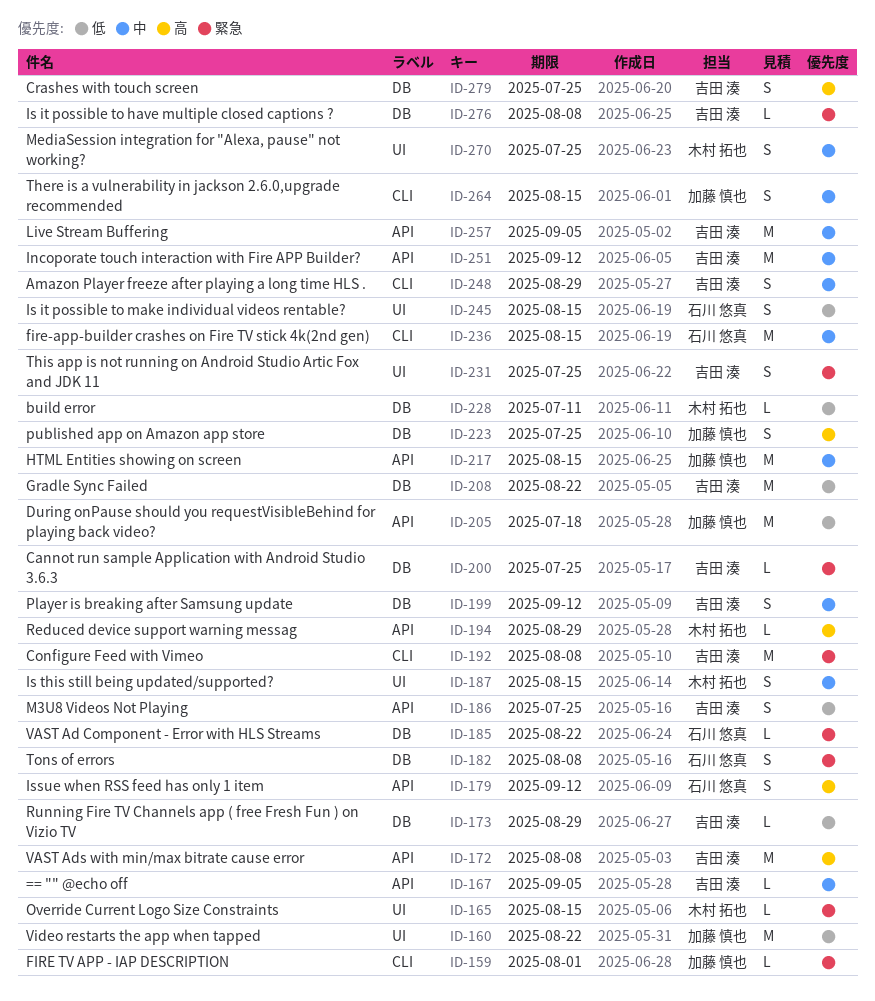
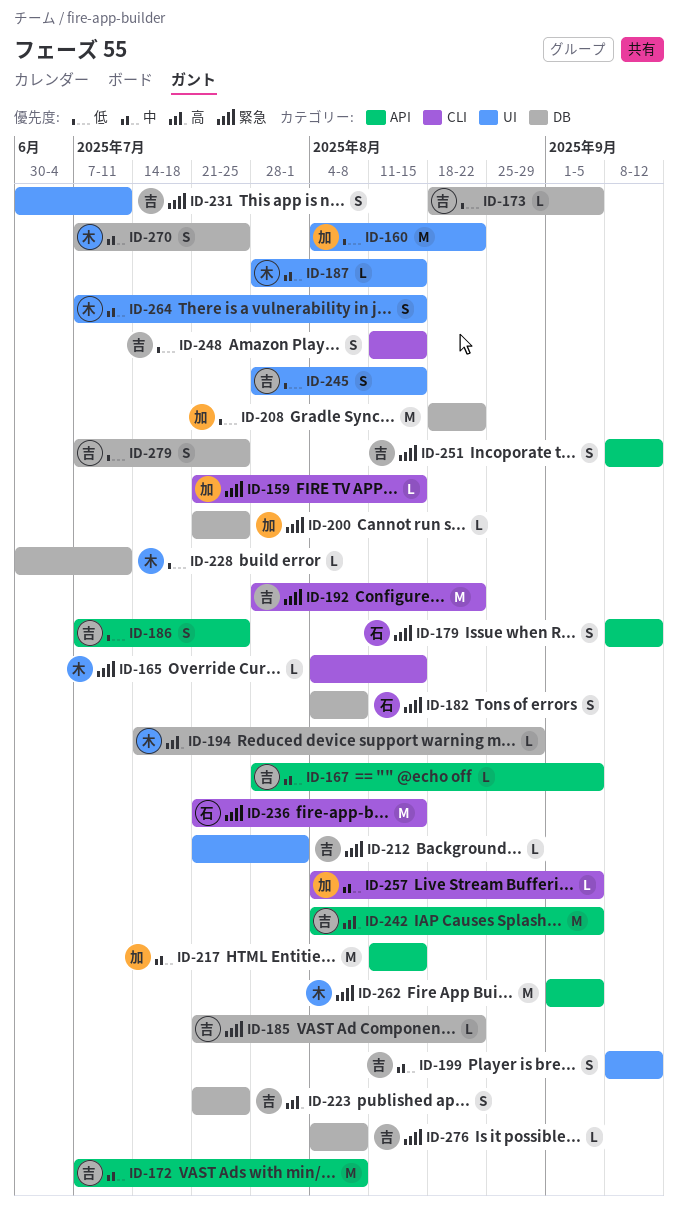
ID-159, due: Aug 1 -> Aug 15
ID-165, label: UI -> CLI
ID-172, priority: 高 -> 中
ID-173, due: Aug 29 -> Sep 5
ID-179, priority: 高 -> 緊急
ID-185, owner: 石川 悠真 -> 吉田 湊
ID-187, estimate: S -> L
ID-192, due: Aug 8 -> Aug 22
ID-194, label: API -> DB
ID-199, label: DB -> UI
ID-200, owner: 吉田 湊 -> 加藤 慎也
ID-205: present -> none
ID-208, owner: 吉田 湊 -> 加藤 慎也
ID-212: none -> present
ID-223, owner: 加藤 慎也 -> 吉田 湊
ID-231, due: Jul 25 -> Jul 11
ID-236, priority: 中 -> 緊急
ID-242: none -> present
ID-245, owner: 石川 悠真 -> 吉田 湊
ID-248, priority: 中 -> 低
ID-248, due: Aug 29 -> Aug 15
ID-251, priority: 中 -> 緊急
ID-251, estimate: M -> S
ID-257, owner: 吉田 湊 -> 加藤 慎也
ID-257, label: API -> CLI
ID-257, estimate: M -> L
ID-262: none -> present
ID-264, owner: 加藤 慎也 -> 木村 拓也
ID-264, label: CLI -> UI
ID-270, label: UI -> DB
ID-279, priority: 高 -> 低

